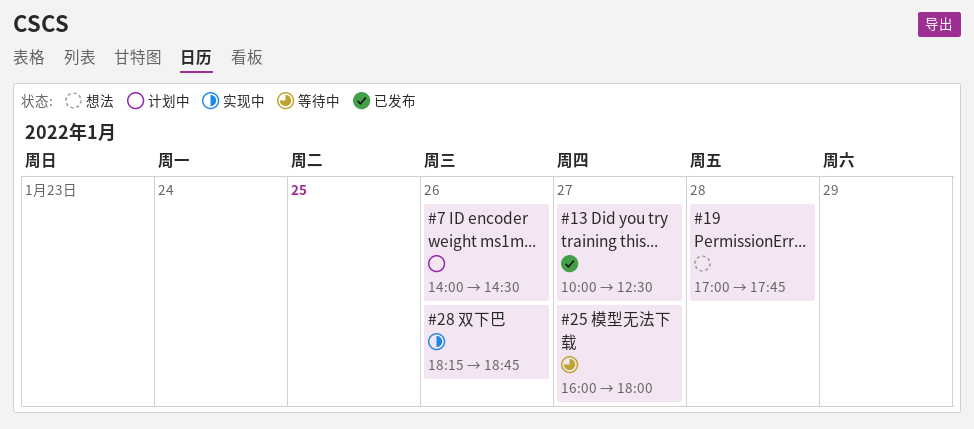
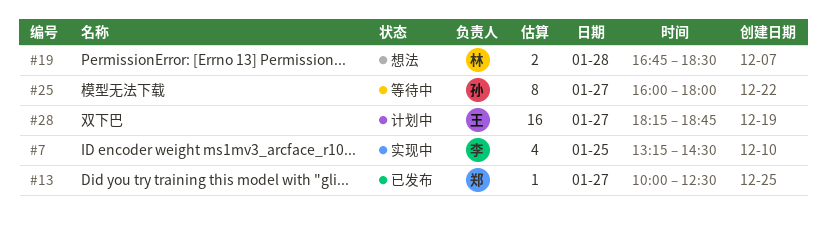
#7, status: 计划中 -> 实现中
#7, day: Jan 26 -> Jan 25
#7, begins: 14:00 -> 13:15
#19, begins: 17:00 -> 16:45
#19, ends: 17:45 -> 18:30
#28, status: 实现中 -> 计划中
#28, day: Jan 26 -> Jan 27

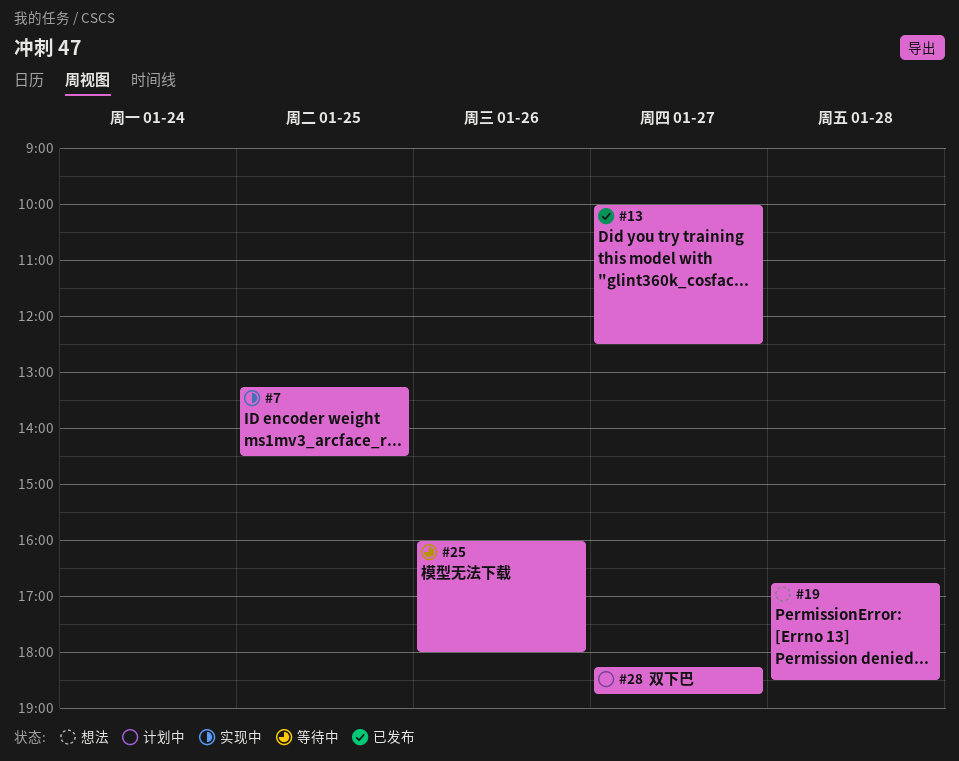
#25, day: Jan 27 -> Jan 26

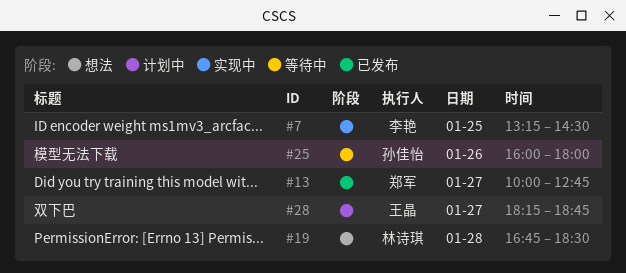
#13, ends: 12:30 -> 12:45

